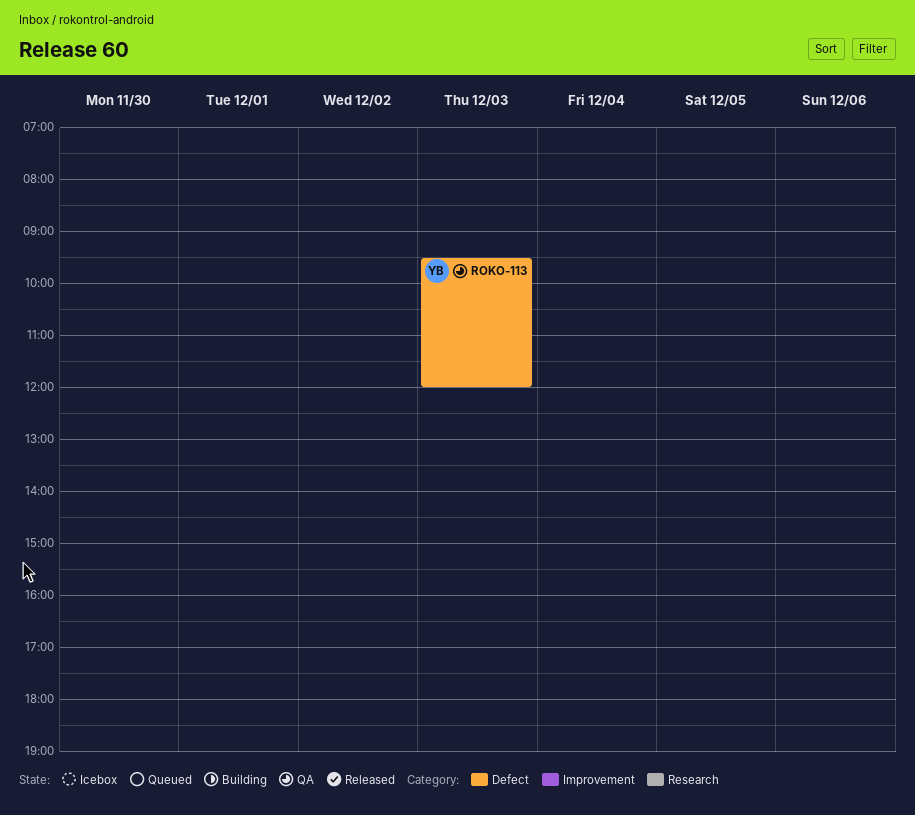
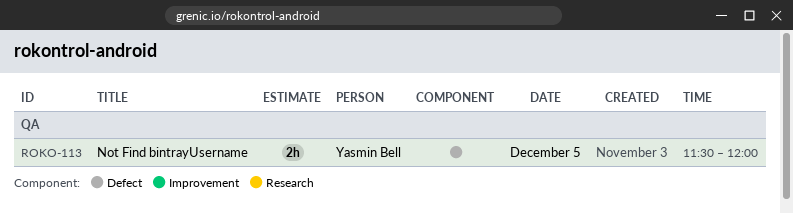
ROKO-113, day: Dec 3 -> Dec 5
ROKO-113, begins: 09:30 -> 11:30

